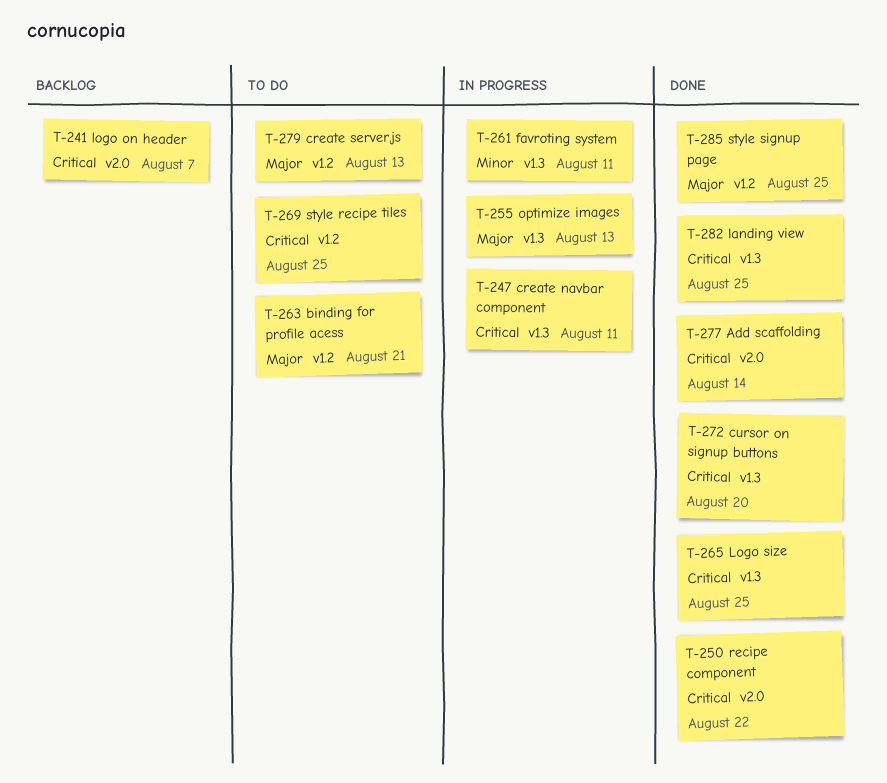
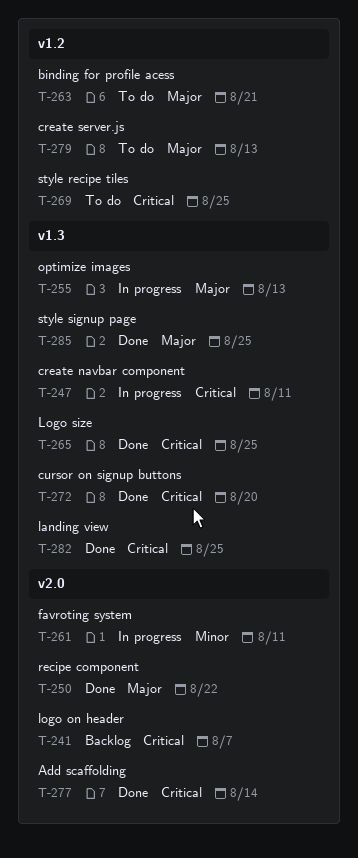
T-250, priority: Critical -> Major
T-261, label: v1.3 -> v2.0
T-285, label: v1.2 -> v1.3

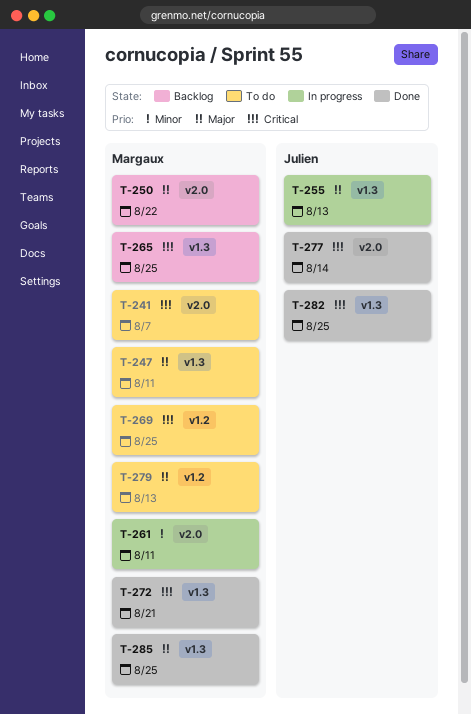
T-241, status: Backlog -> To do
T-247, status: In progress -> To do
T-247, priority: Critical -> Major
T-250, status: Done -> Backlog
T-263: present -> none
T-265, status: Done -> Backlog
T-272, due: Aug 20 -> Aug 21

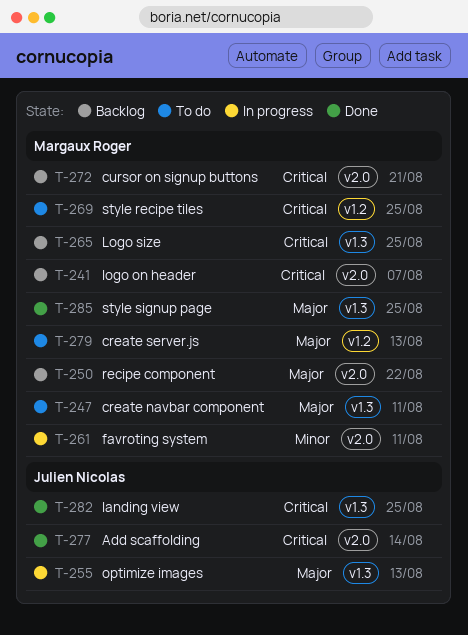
T-241, status: To do -> Backlog
T-272, status: Done -> Backlog
T-272, label: v1.3 -> v2.0

